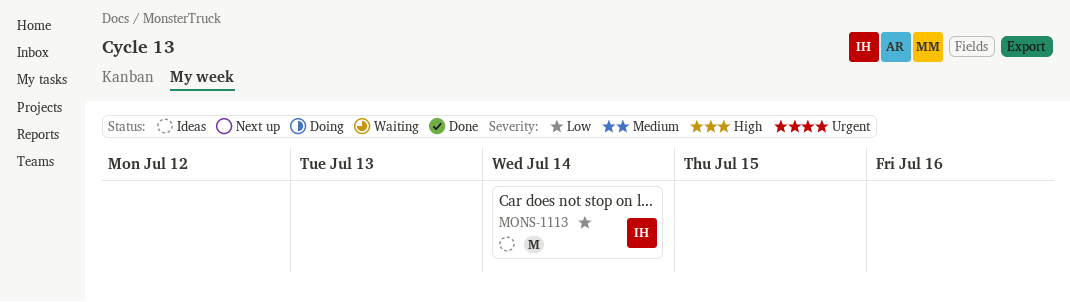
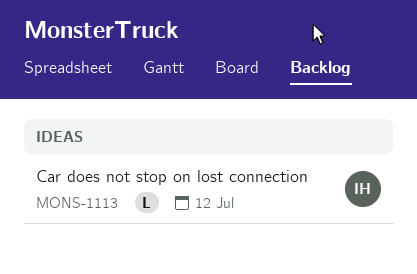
MONS-1113, estimate: M -> L
MONS-1113, due: Jul 14 -> Jul 12

